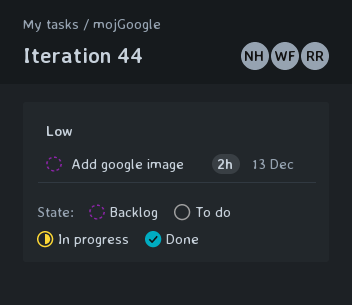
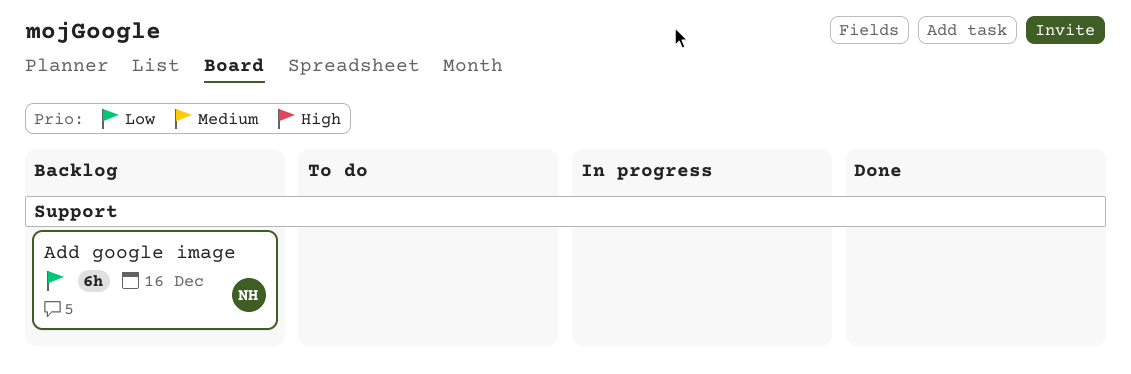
Add google image, estimate: 2h -> 6h
Add google image, due: Dec 13 -> Dec 16

